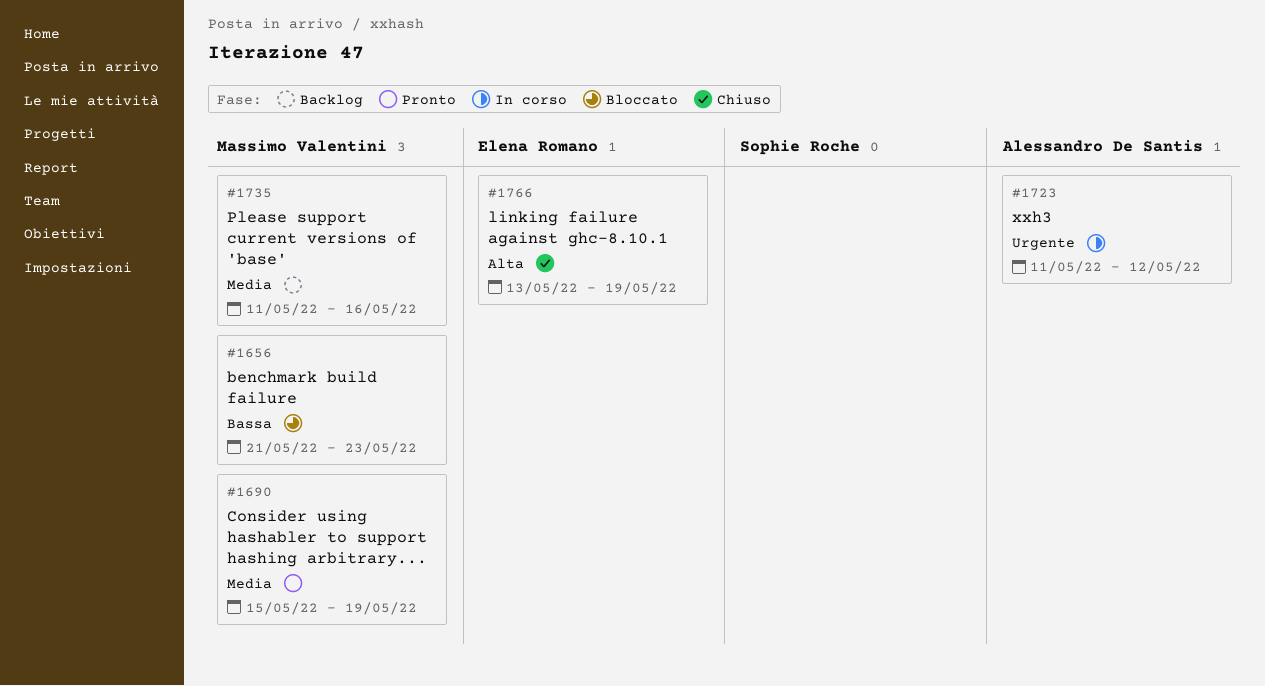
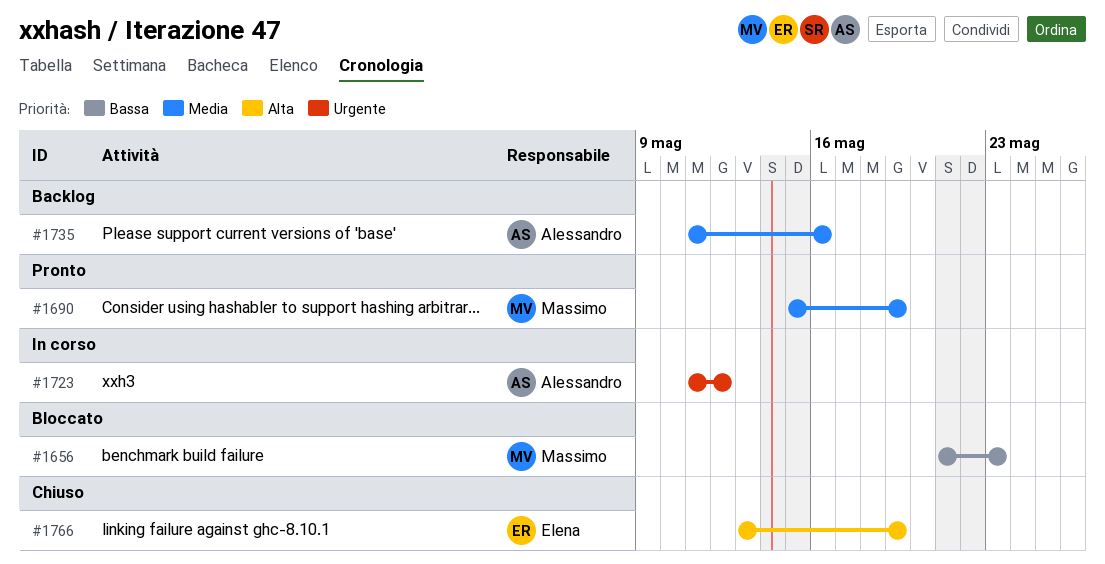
#1735, owner: Massimo Valentini -> Alessandro De Santis

